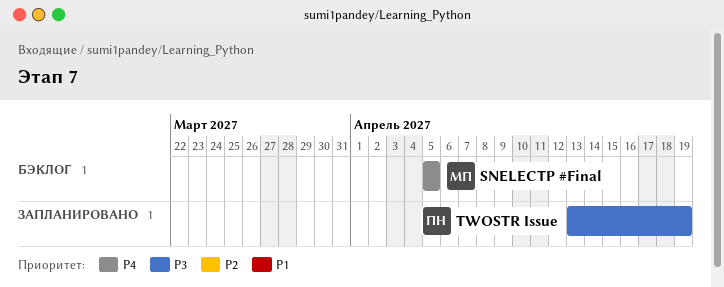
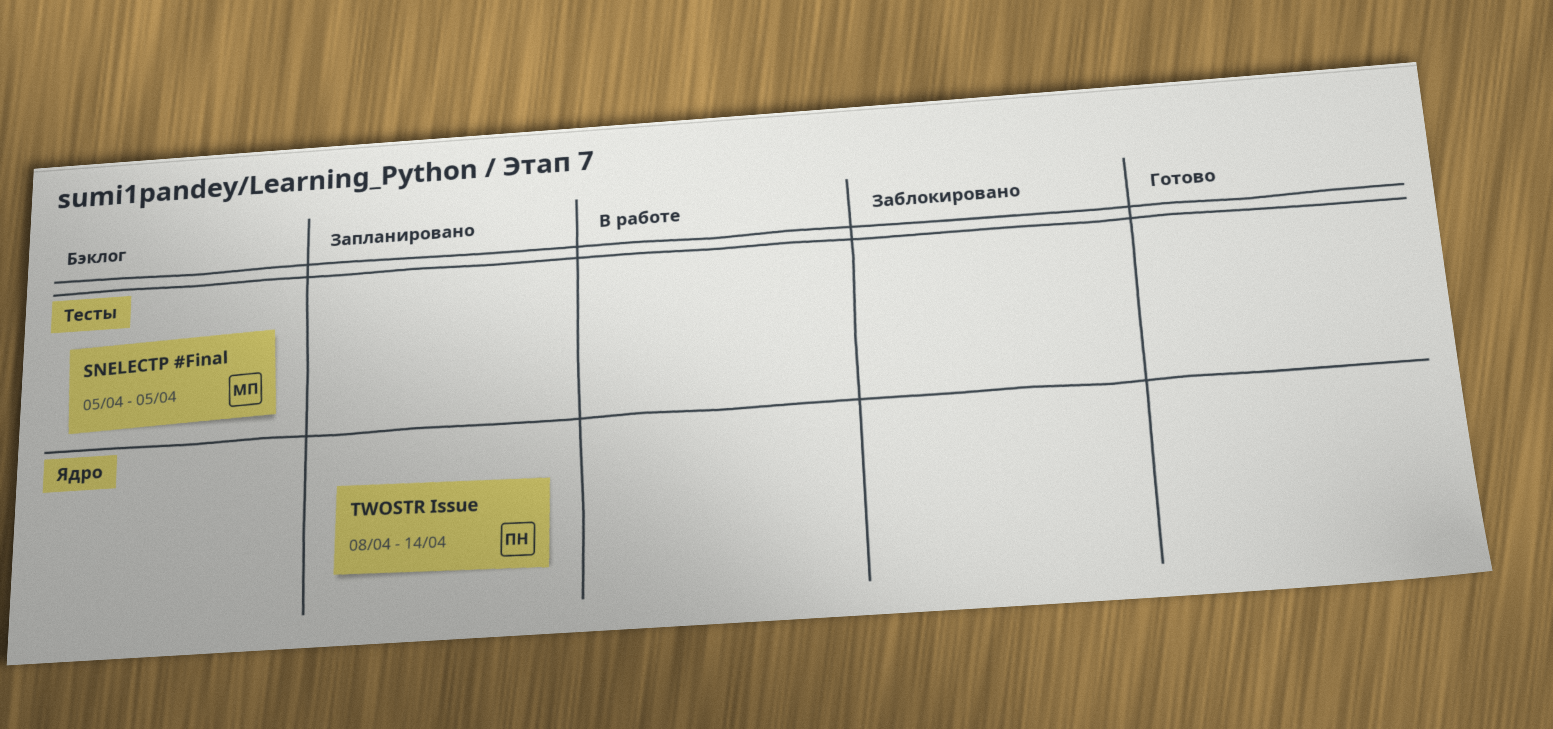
TWOSTR Issue, start: Apr 13 -> Apr 8
TWOSTR Issue, due: Apr 19 -> Apr 14

